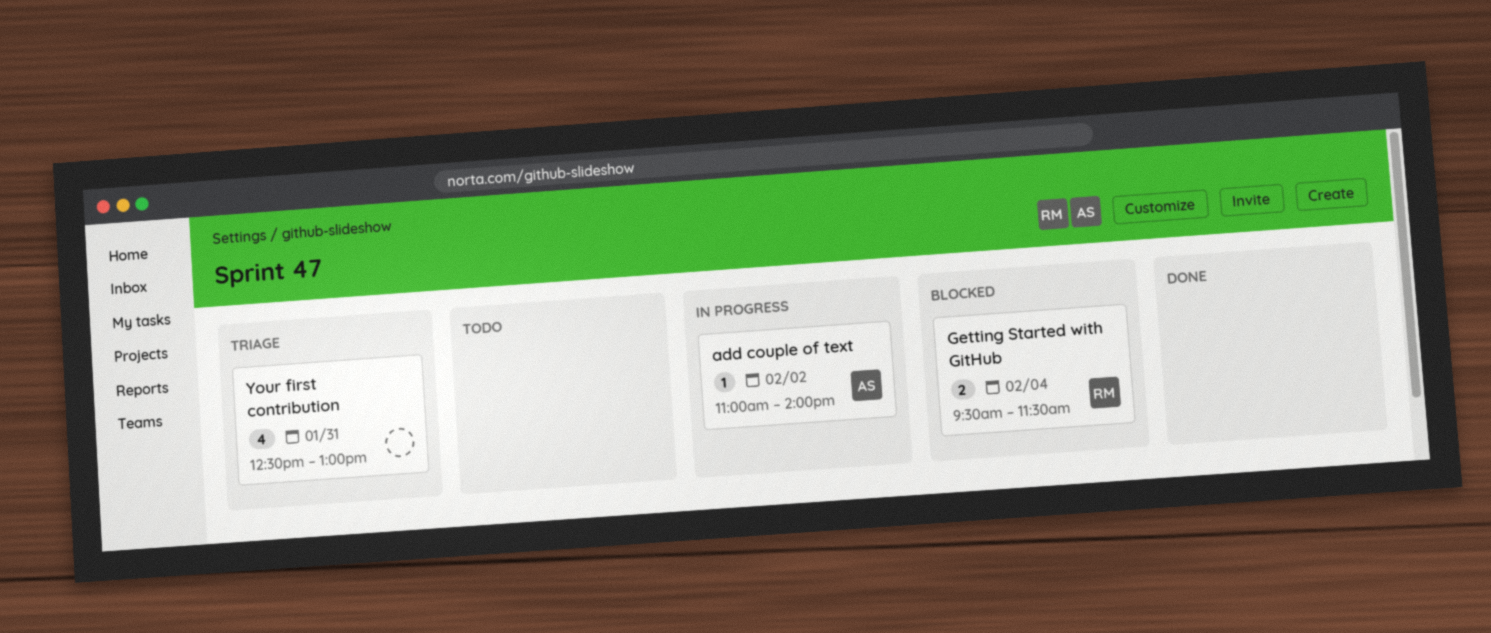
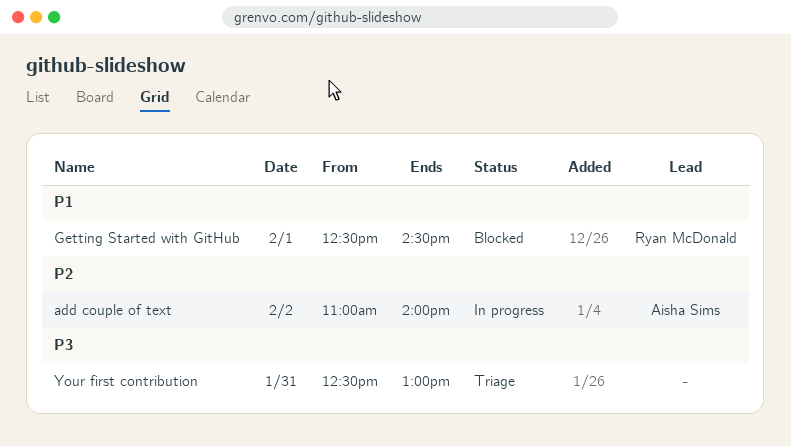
Getting Started with GitHub, day: Feb 4 -> Feb 1
Getting Started with GitHub, begins: 09:30 -> 12:30
Getting Started with GitHub, ends: 11:30 -> 14:30

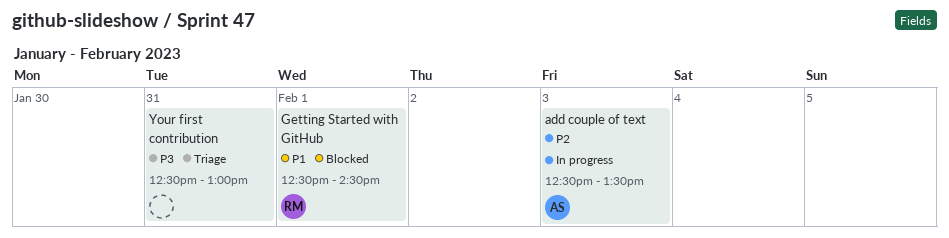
add couple of text, day: Feb 2 -> Feb 3
add couple of text, begins: 11:00 -> 12:30
add couple of text, ends: 14:00 -> 13:30

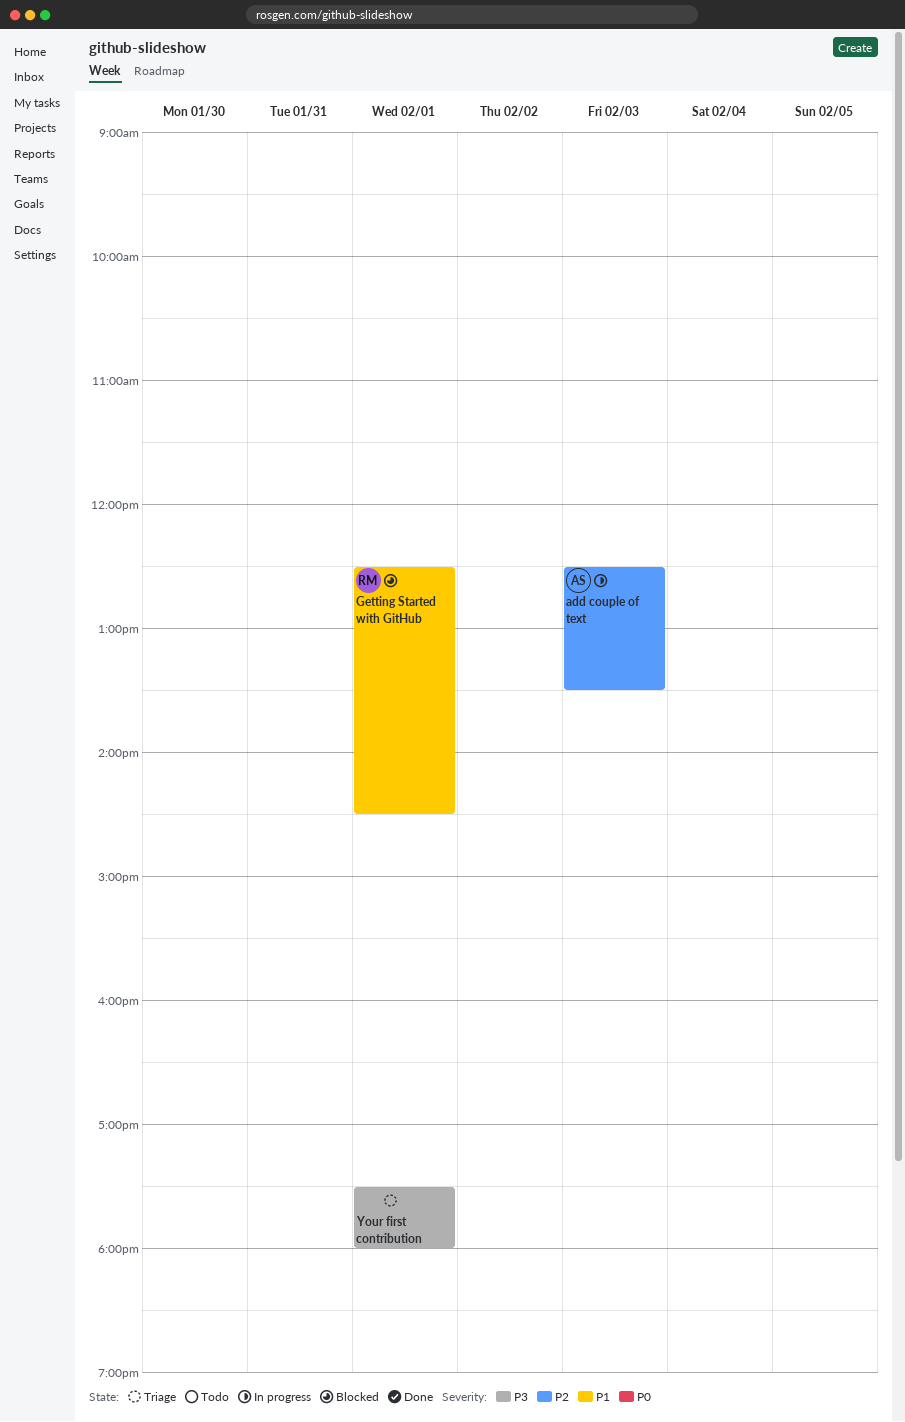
Your first contribution, day: Jan 31 -> Feb 1
Your first contribution, begins: 12:30 -> 17:30
Your first contribution, ends: 13:00 -> 18:00

